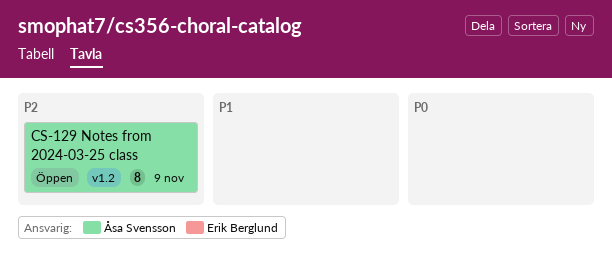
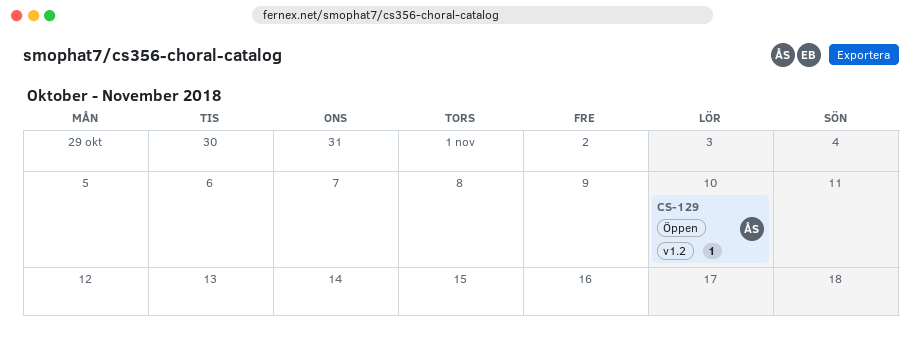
CS-129, estimate: 8 -> 1
CS-129, due: Nov 9 -> Nov 10

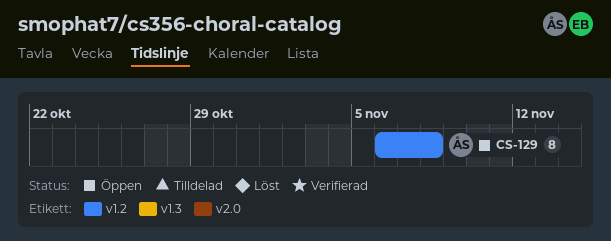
CS-129, estimate: 1 -> 8
CS-129, due: Nov 10 -> Nov 8

